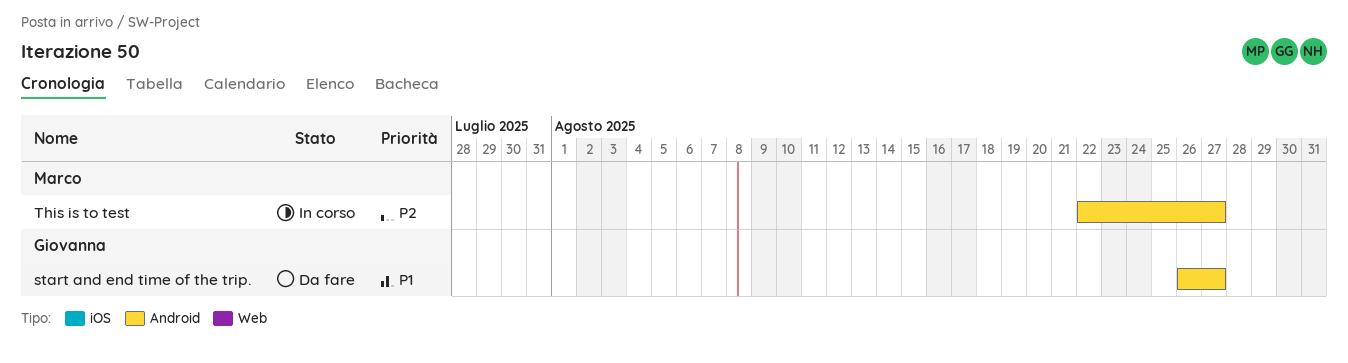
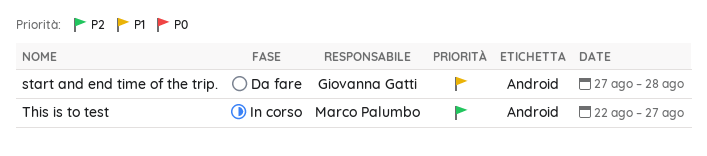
start and end time of the trip., start: Aug 26 -> Aug 27
start and end time of the trip., due: Aug 27 -> Aug 28

